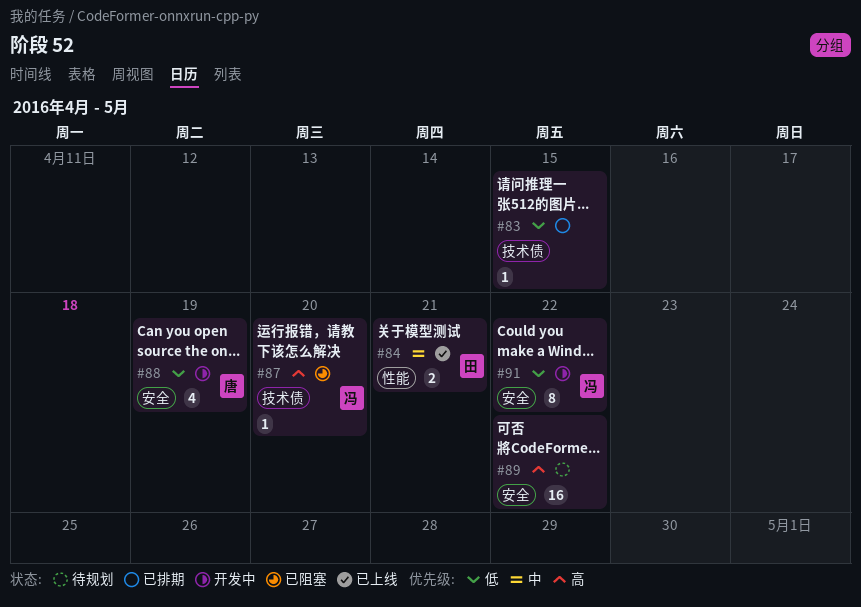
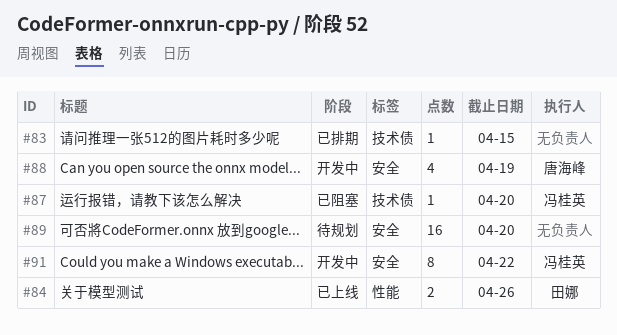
#84, due: Apr 21 -> Apr 26
#89, due: Apr 22 -> Apr 20

